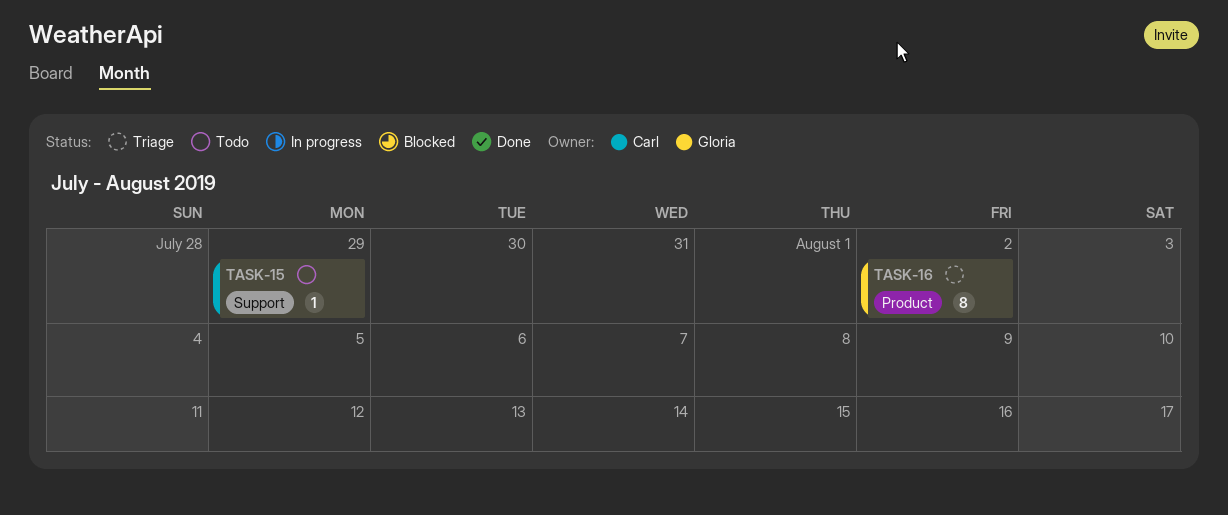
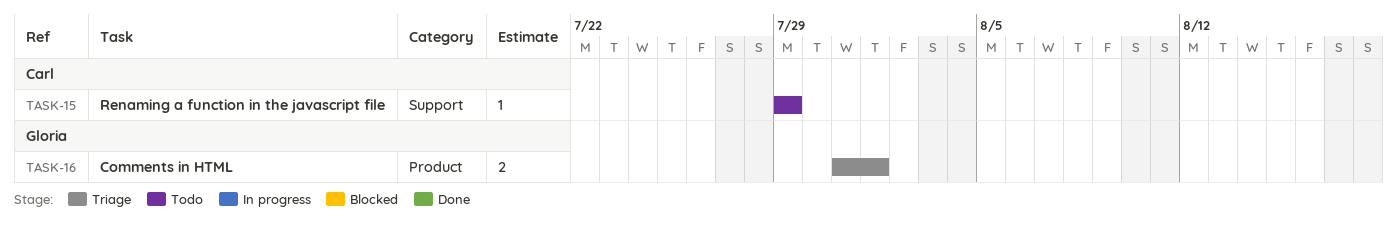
TASK-16, estimate: 8 -> 2
TASK-16, due: Aug 2 -> Aug 1

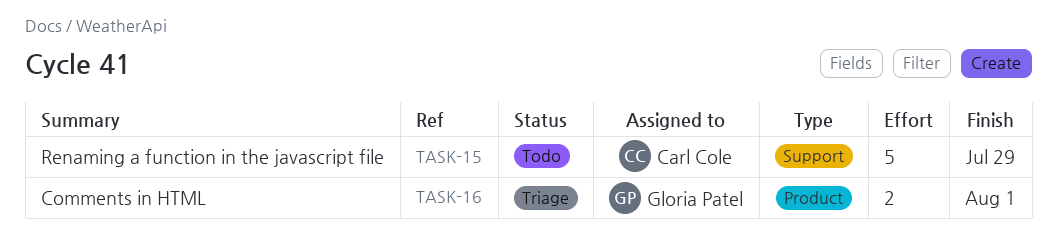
TASK-15, estimate: 1 -> 5

